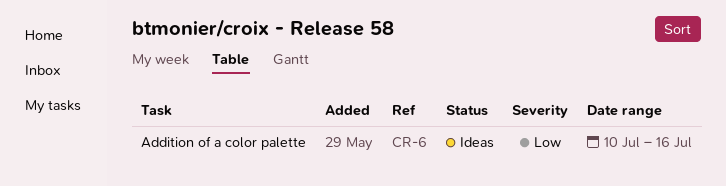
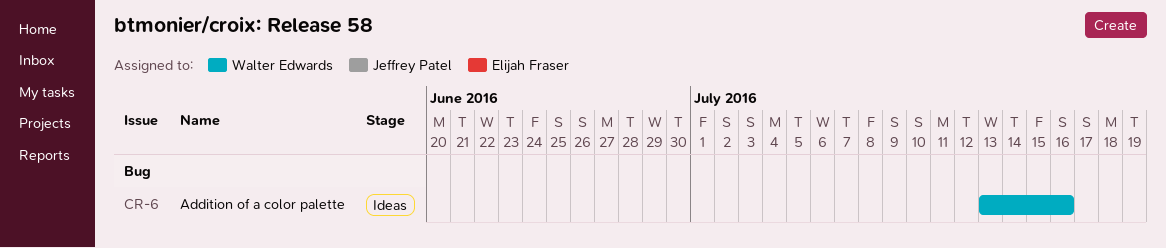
CR-6, start: Jul 10 -> Jul 13

